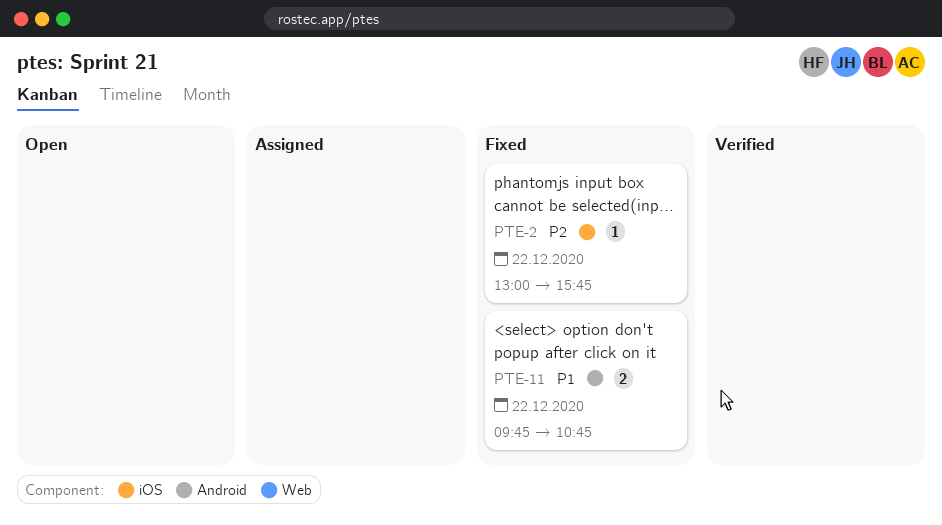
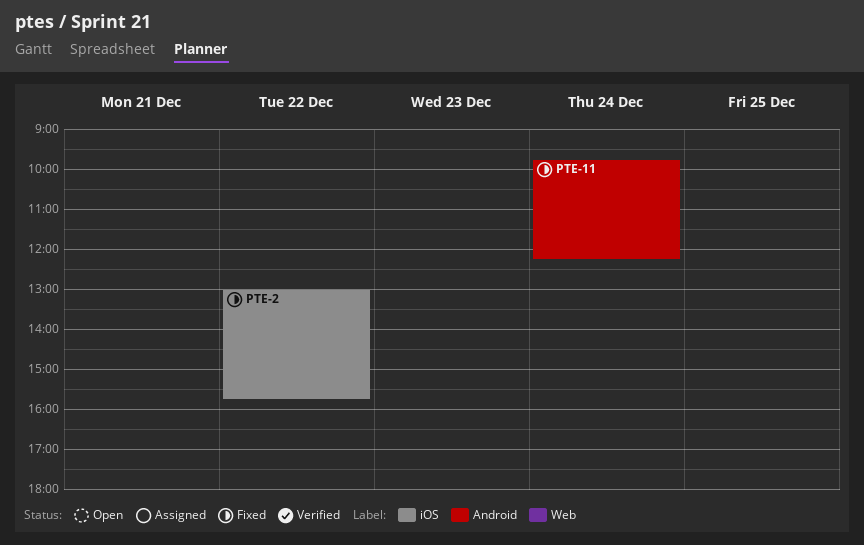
PTE-11, day: Dec 22 -> Dec 24
PTE-11, ends: 10:45 -> 12:15

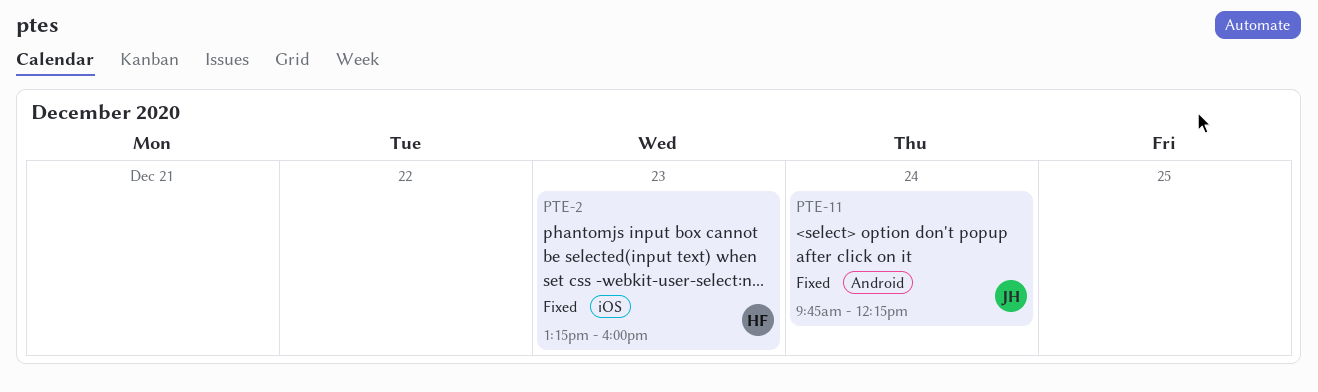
PTE-2, day: Dec 22 -> Dec 23
PTE-2, begins: 13:00 -> 13:15
PTE-2, ends: 15:45 -> 16:00

